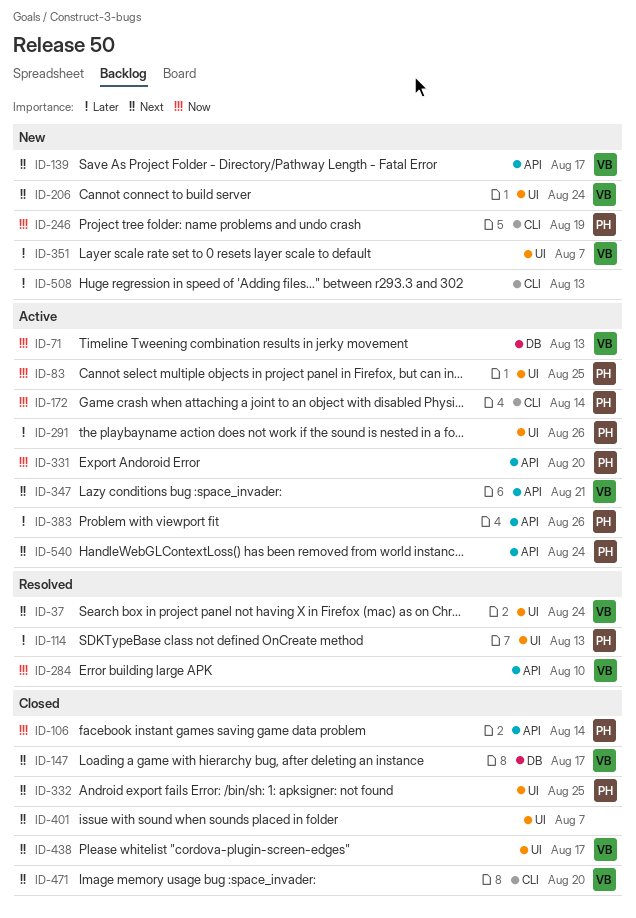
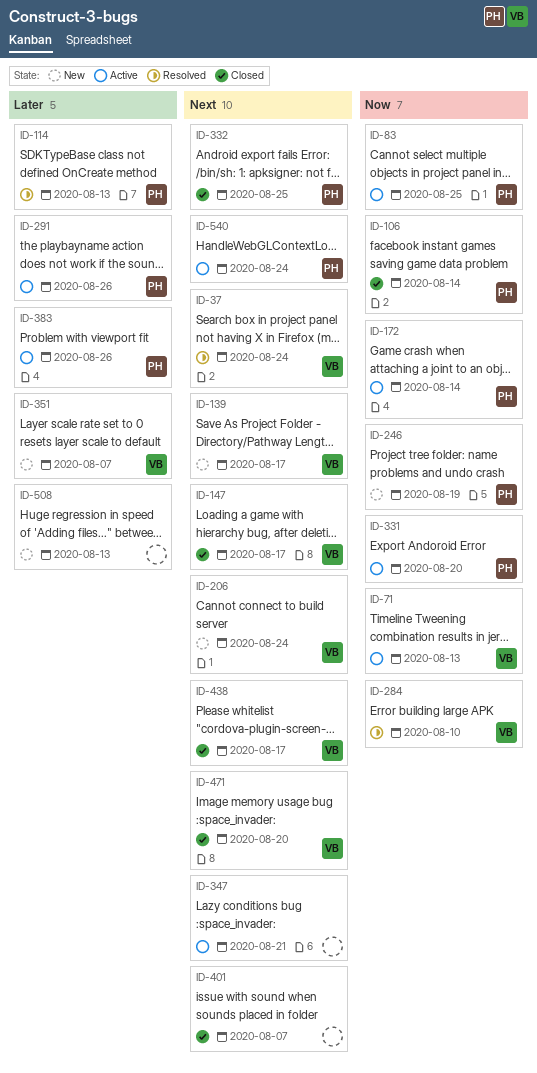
ID-347, owner: VB -> none

